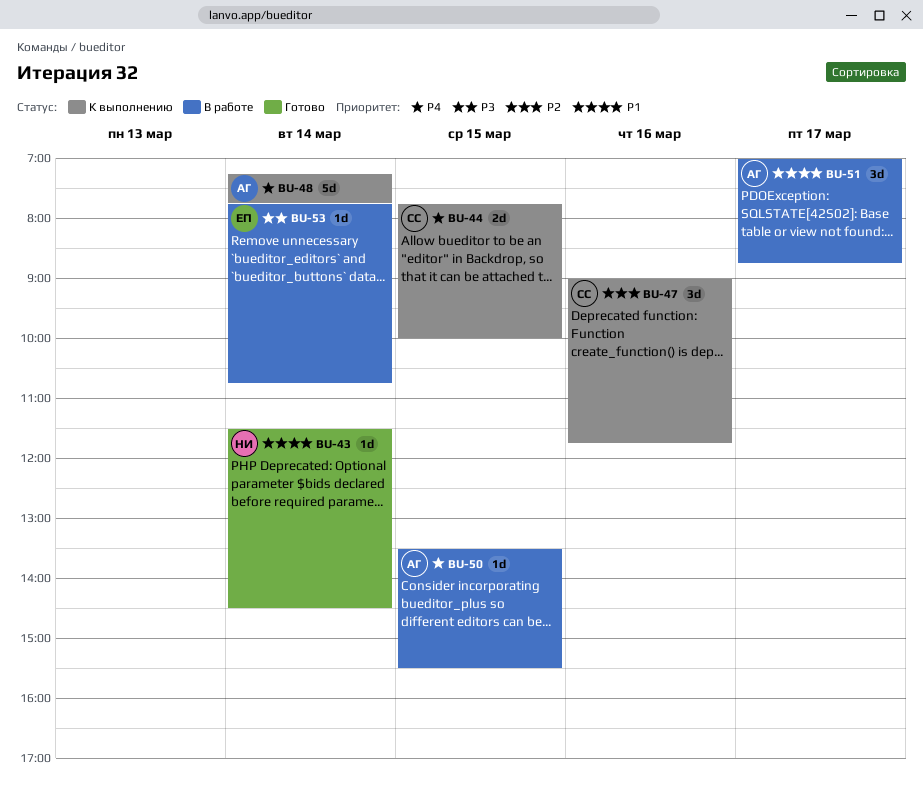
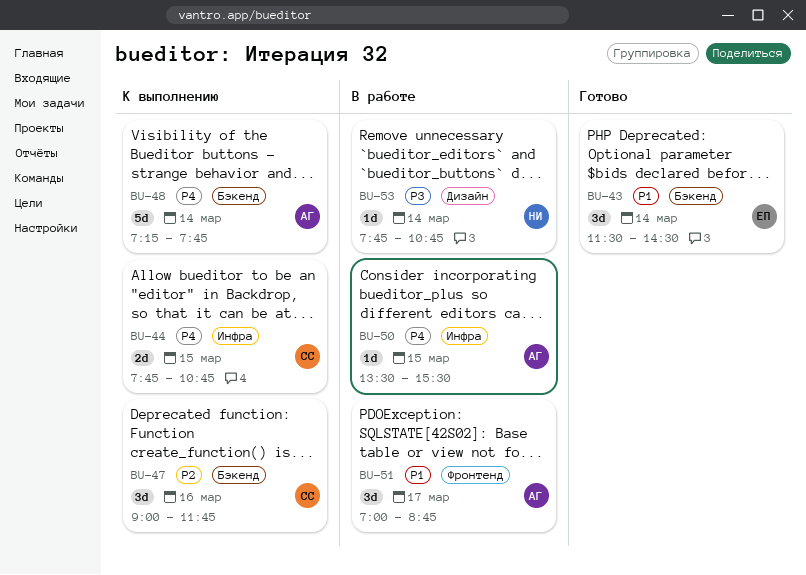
BU-43, owner: НИ -> ЕП
BU-43, estimate: 1d -> 3d
BU-44, ends: 10:00 -> 10:45
BU-53, owner: ЕП -> НИ

